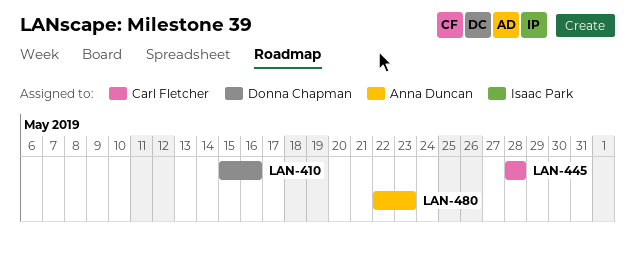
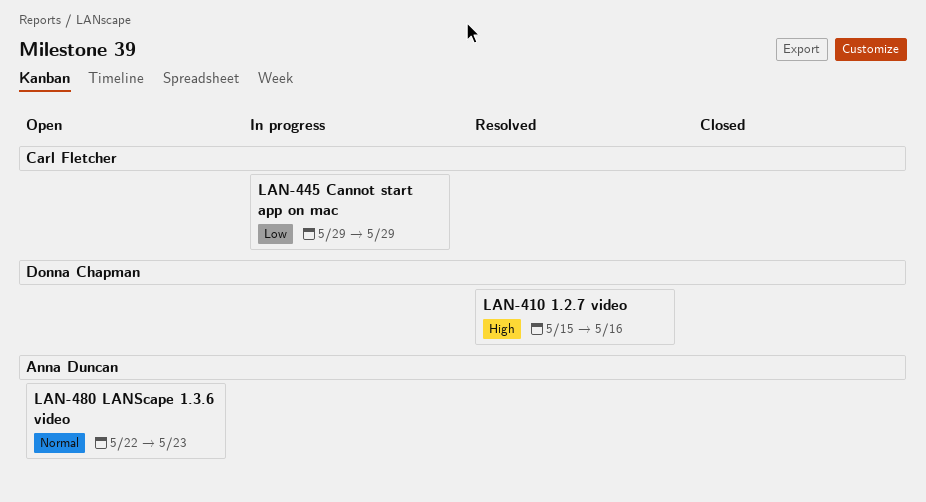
LAN-445, start: May 28 -> May 29
LAN-445, due: May 28 -> May 29

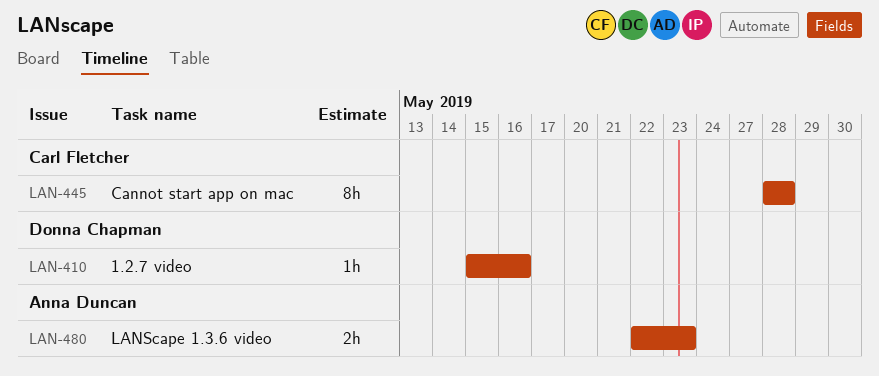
LAN-445, start: May 29 -> May 28
LAN-445, due: May 29 -> May 28

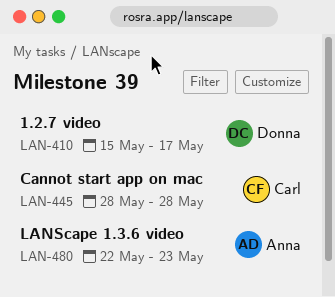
LAN-410, due: May 16 -> May 17

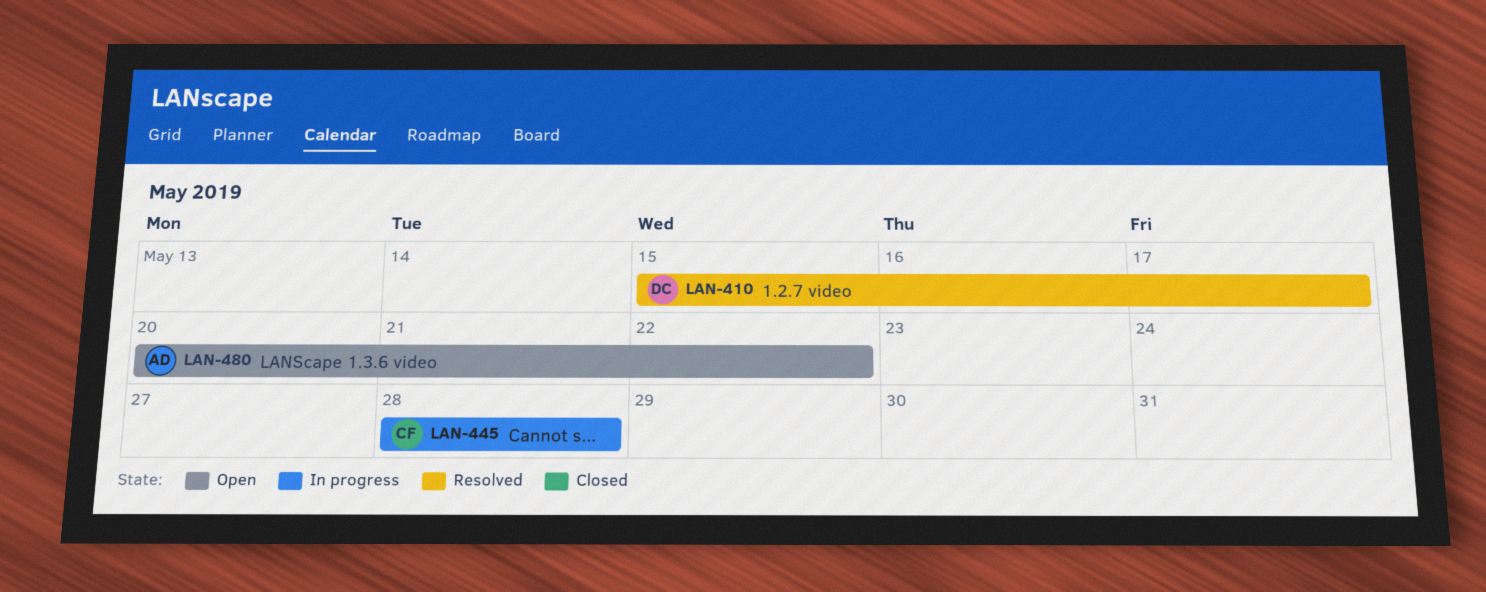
LAN-480, start: May 22 -> May 20
LAN-480, due: May 23 -> May 22

